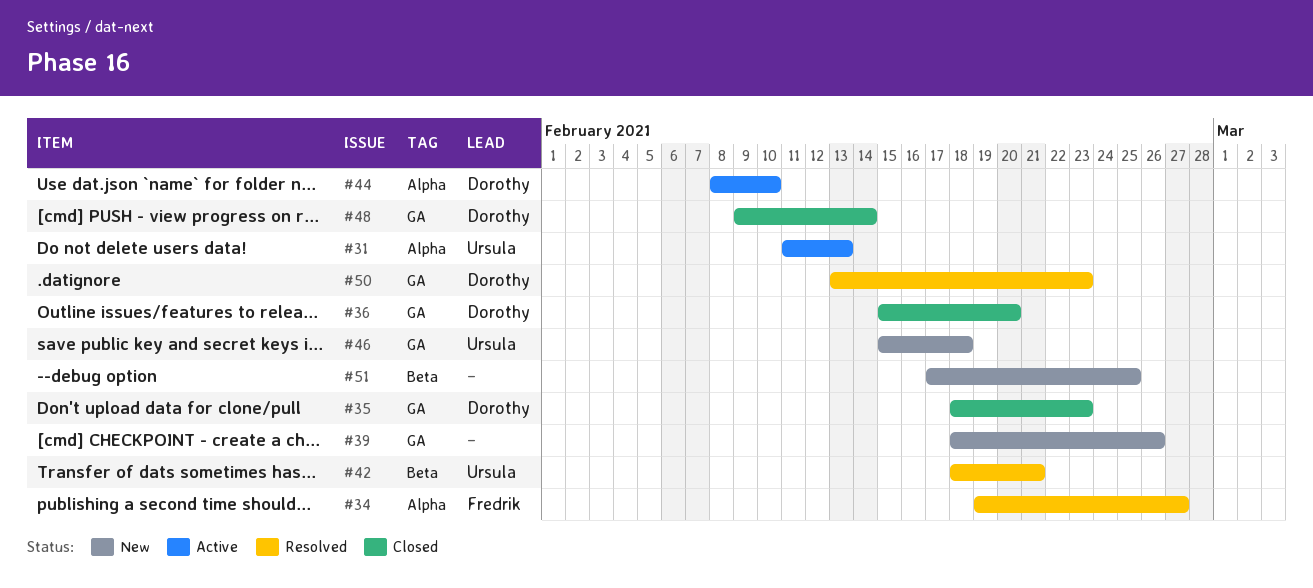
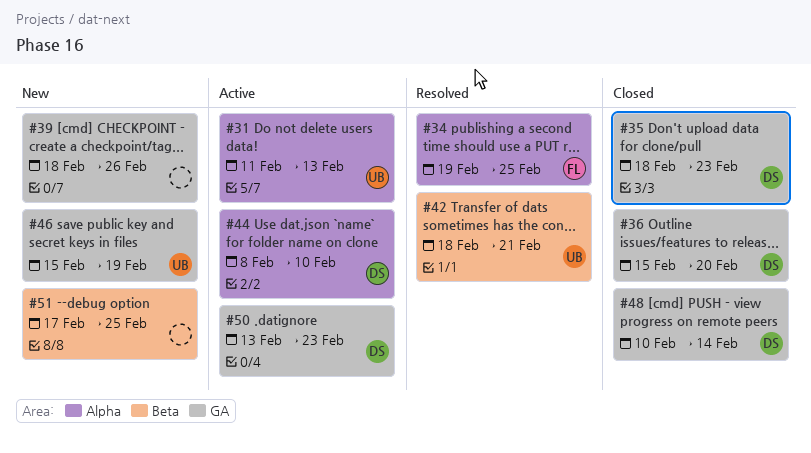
#34, due: Feb 27 -> Feb 25
#46, due: Feb 18 -> Feb 19
#48, start: Feb 9 -> Feb 10
#50, status: Resolved -> Active

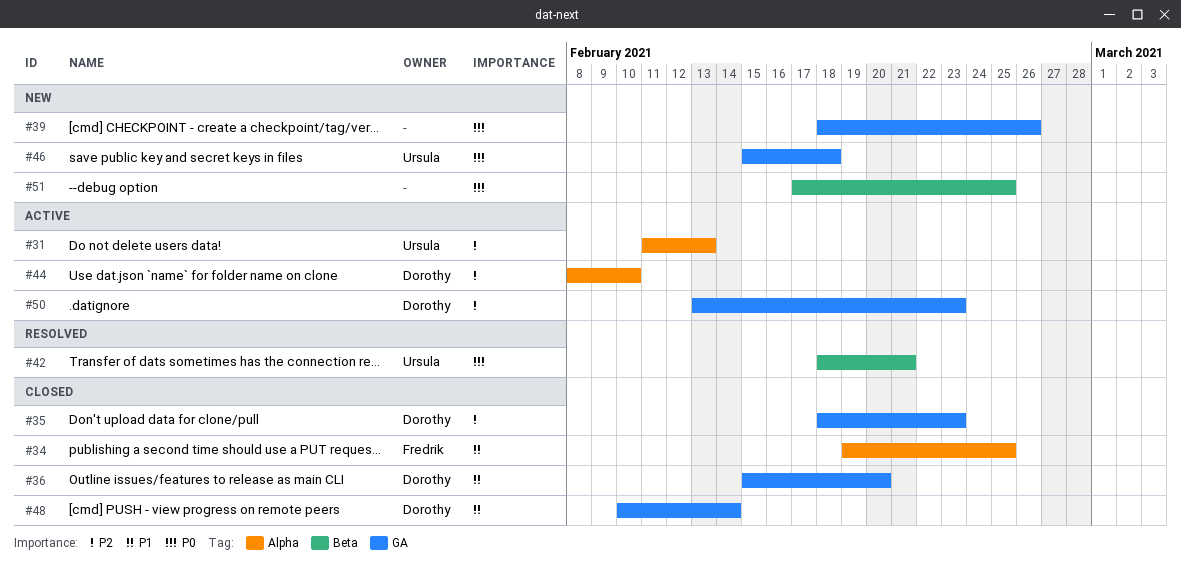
#34, status: Resolved -> Closed
#46, due: Feb 19 -> Feb 18

